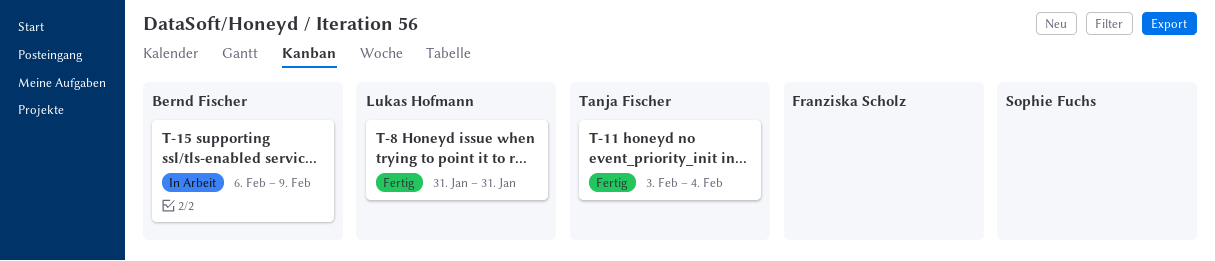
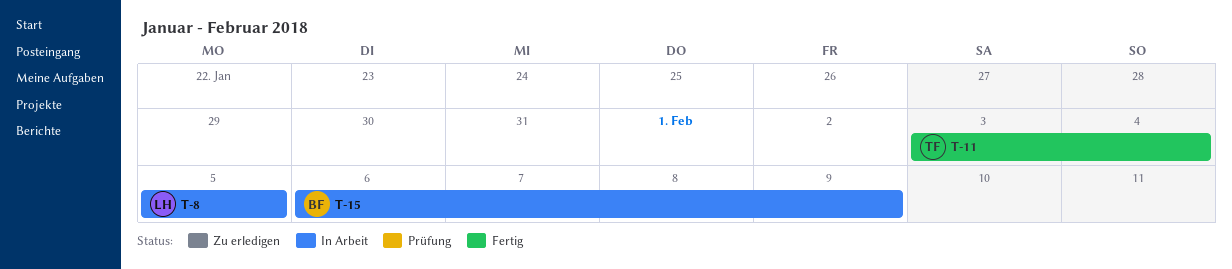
T-8, status: Fertig -> In Arbeit
T-8, start: Jan 31 -> Feb 5
T-8, due: Jan 31 -> Feb 5

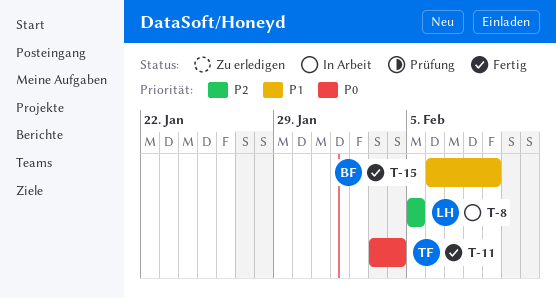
T-15, status: In Arbeit -> Fertig

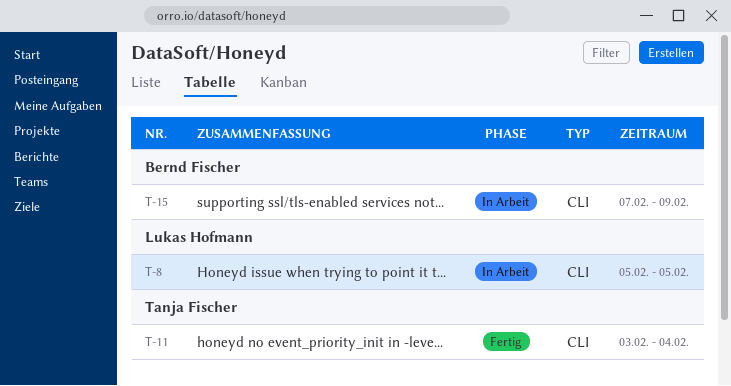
T-15, status: Fertig -> In Arbeit
T-15, start: Feb 6 -> Feb 7

